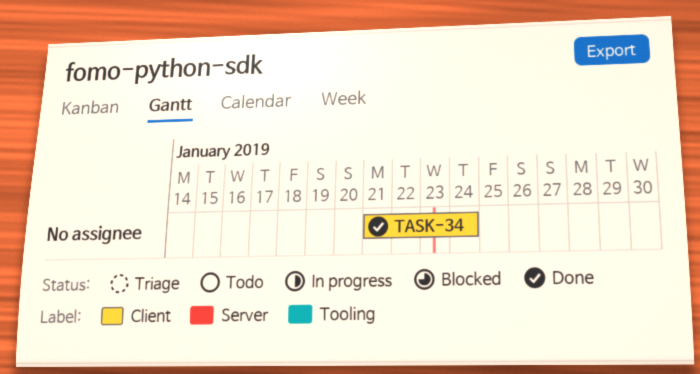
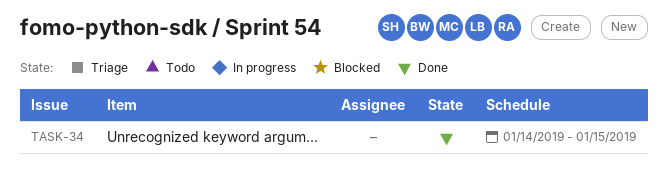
TASK-34, start: Jan 21 -> Jan 14
TASK-34, due: Jan 24 -> Jan 15

